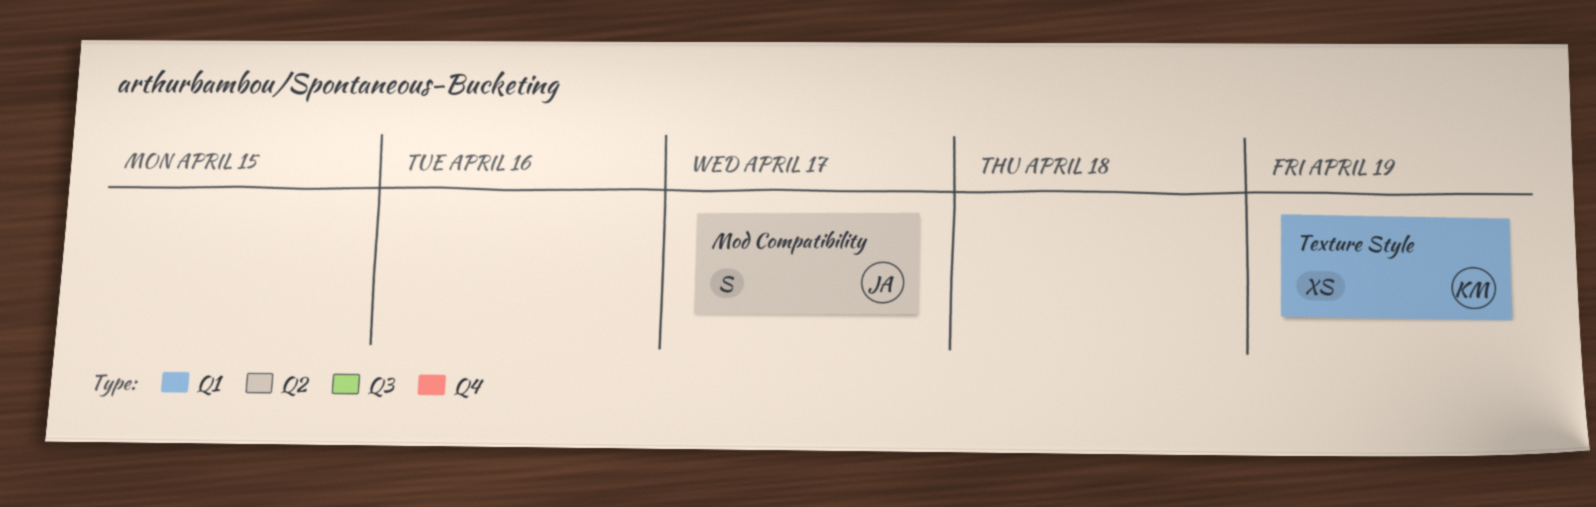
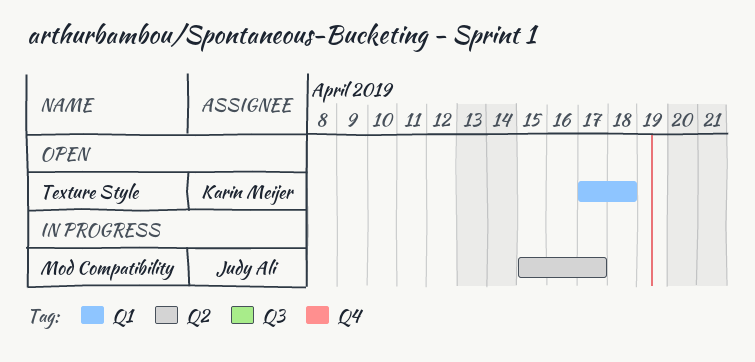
Texture Style, due: Apr 19 -> Apr 18

